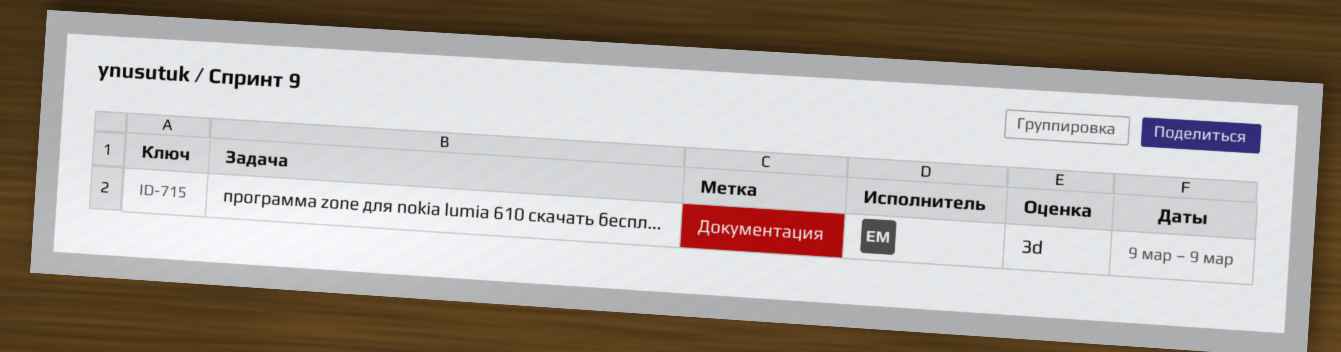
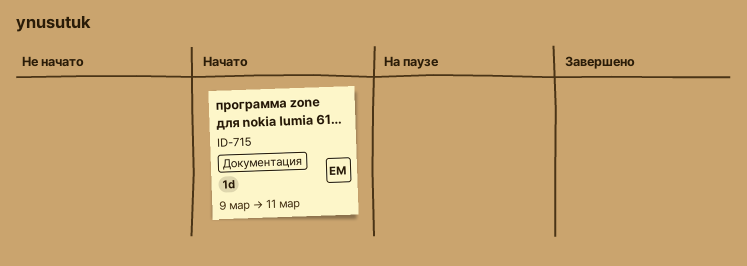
ID-715, estimate: 3d -> 1d
ID-715, due: Mar 9 -> Mar 11

